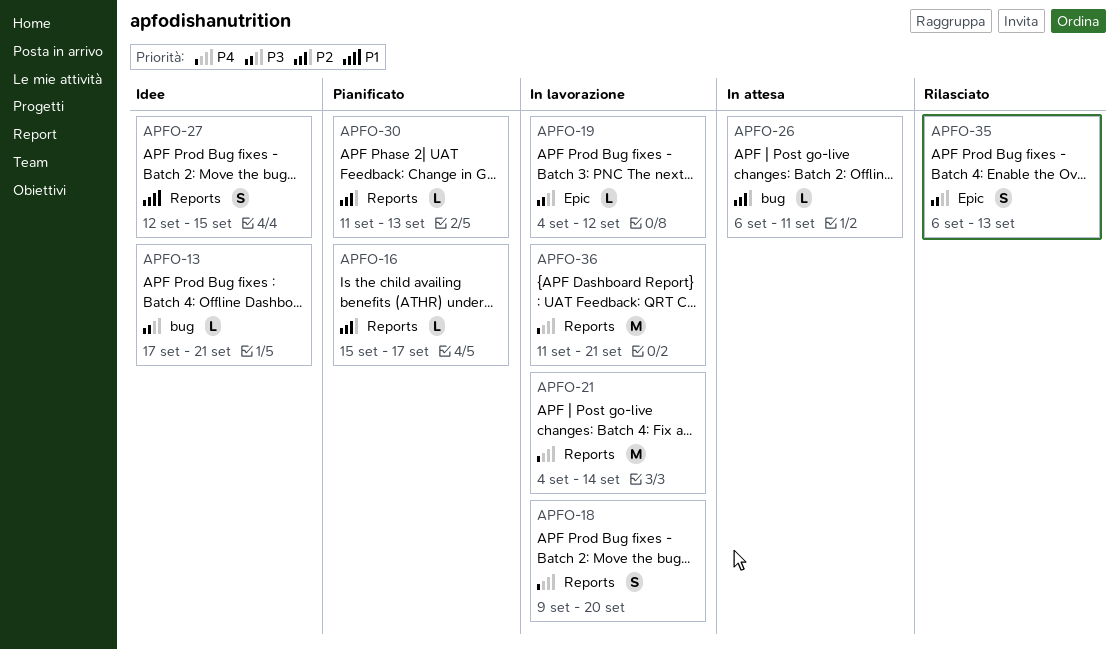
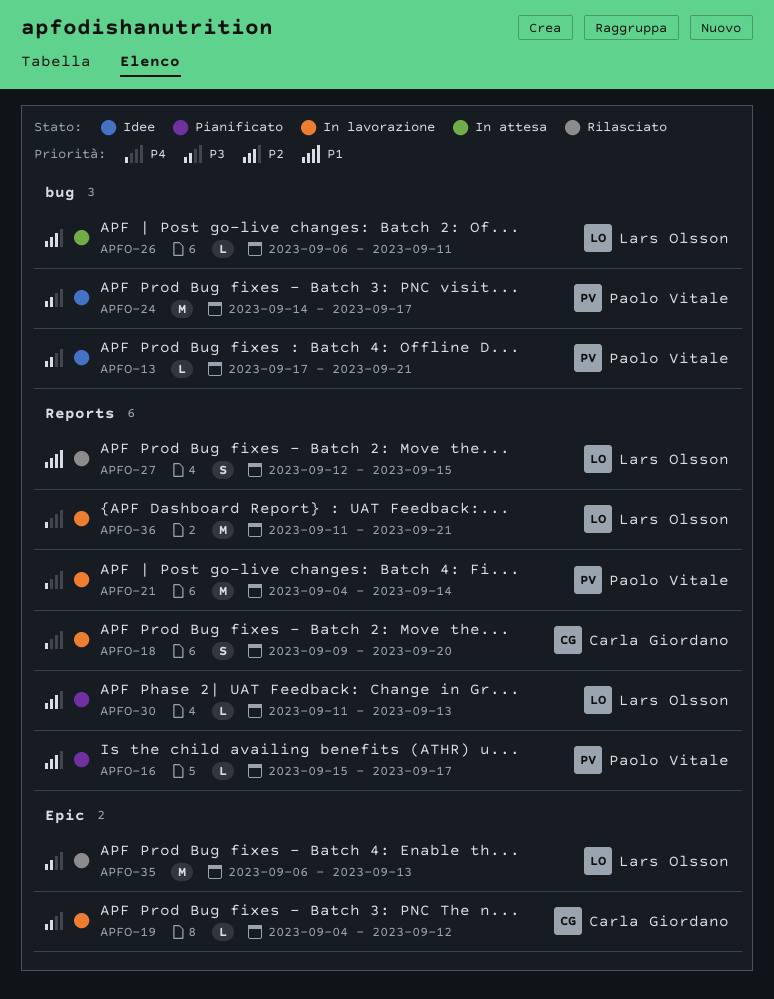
APFO-24: none -> present
APFO-27, status: Idee -> Rilasciato
APFO-35, estimate: S -> M

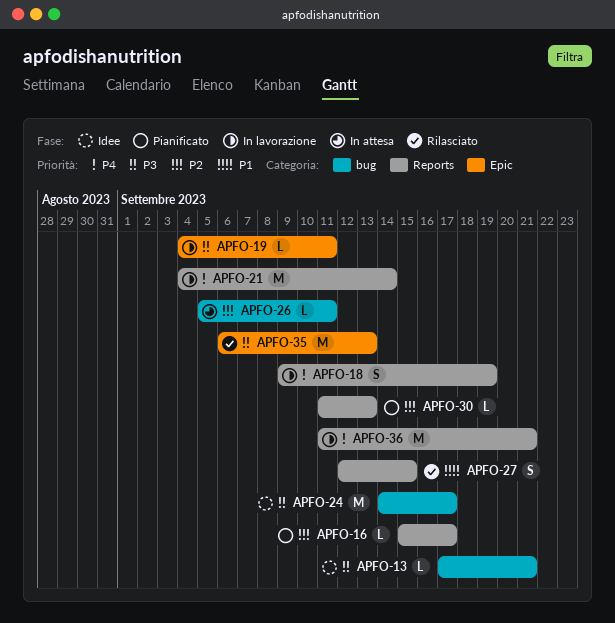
APFO-18, due: Sep 20 -> Sep 19
APFO-19, due: Sep 12 -> Sep 11
APFO-26, start: Sep 6 -> Sep 5

